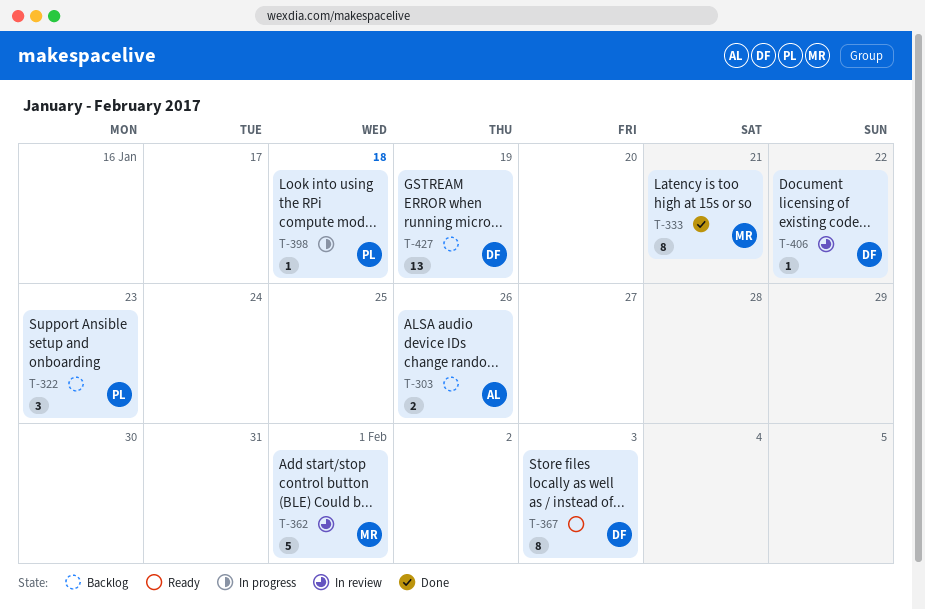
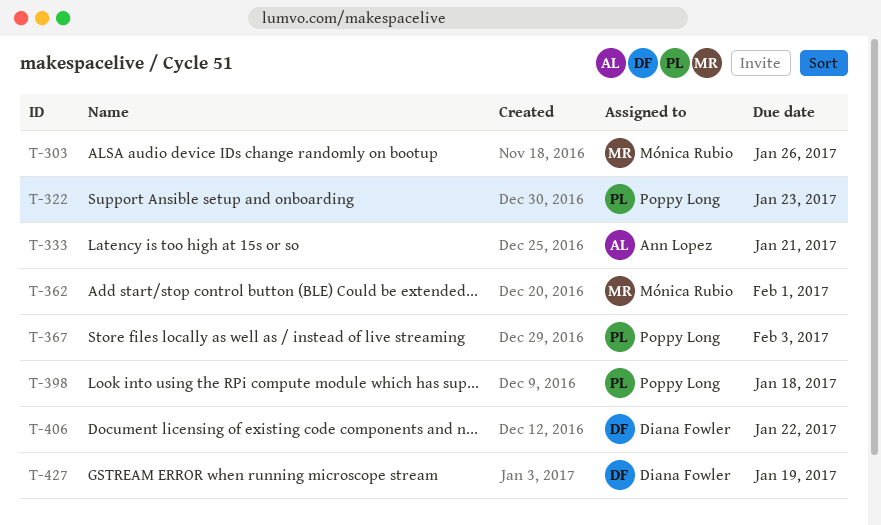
T-303, owner: Ann Lopez -> Mónica Rubio
T-333, owner: Mónica Rubio -> Ann Lopez
T-367, owner: Diana Fowler -> Poppy Long

